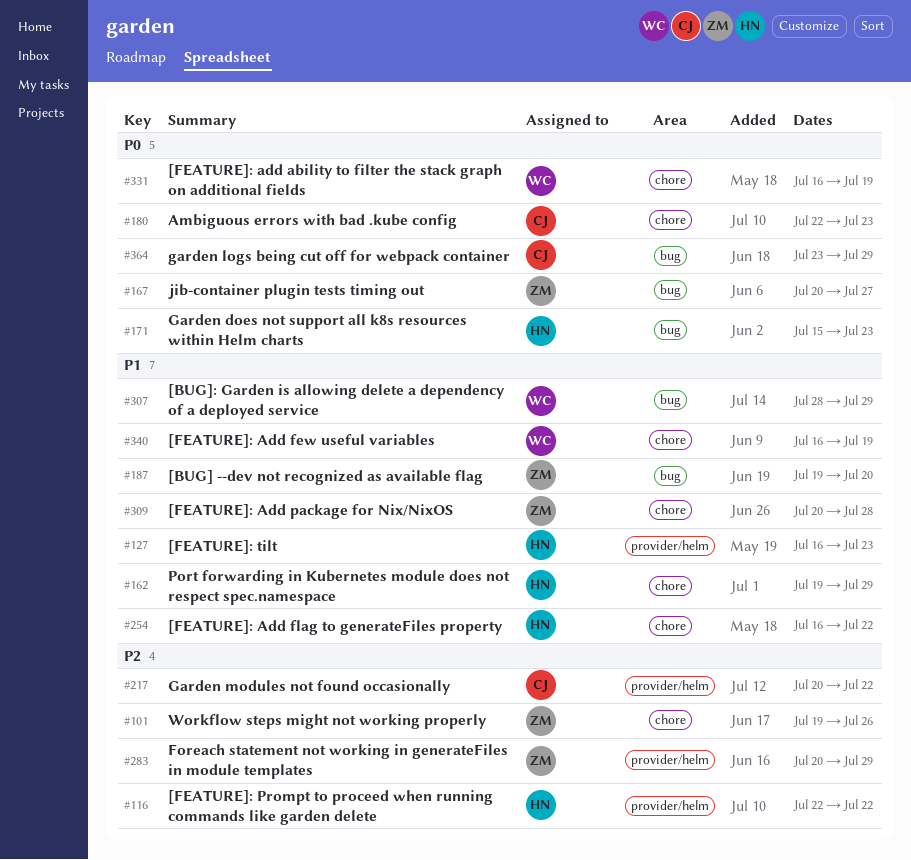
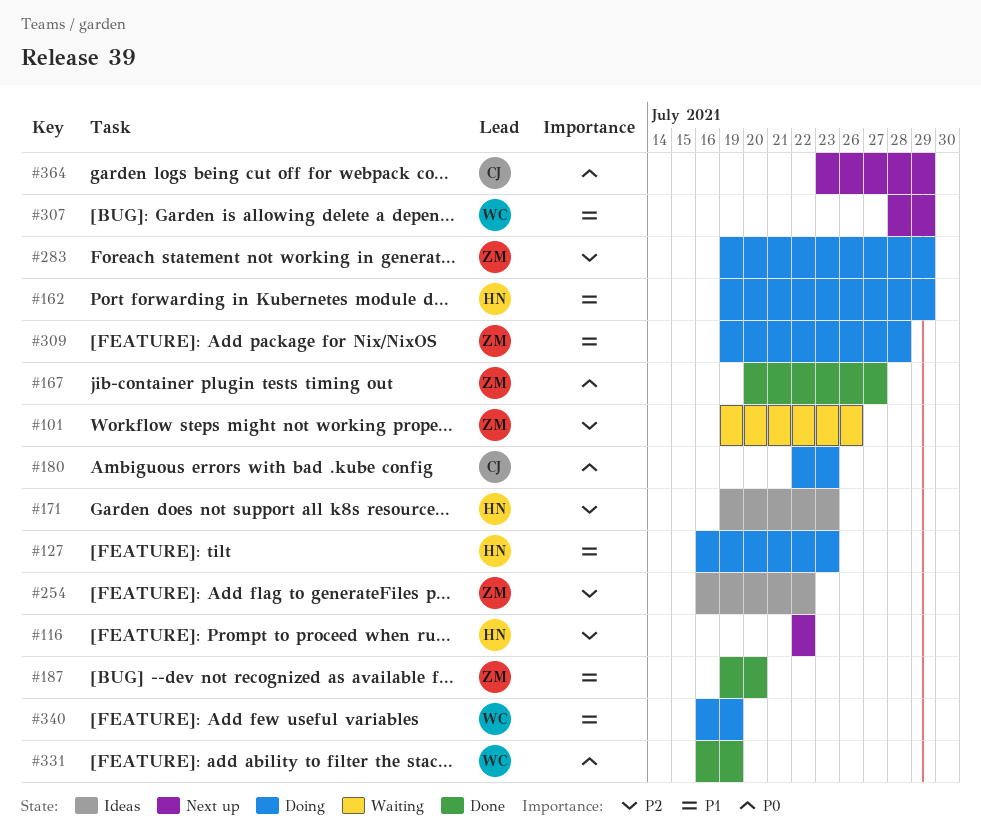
#171, priority: P0 -> P2
#171, start: Jul 15 -> Jul 19
#217: present -> none
#254, owner: HN -> ZM
#254, priority: P1 -> P2
#283, start: Jul 20 -> Jul 19
#309, start: Jul 20 -> Jul 19

